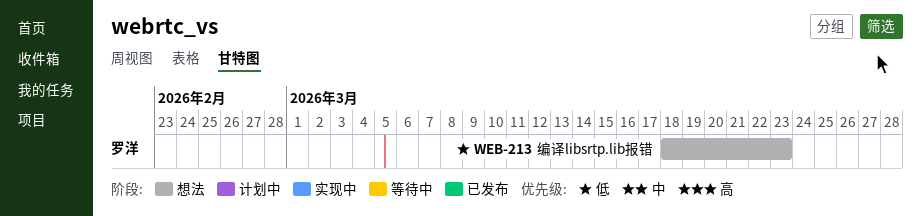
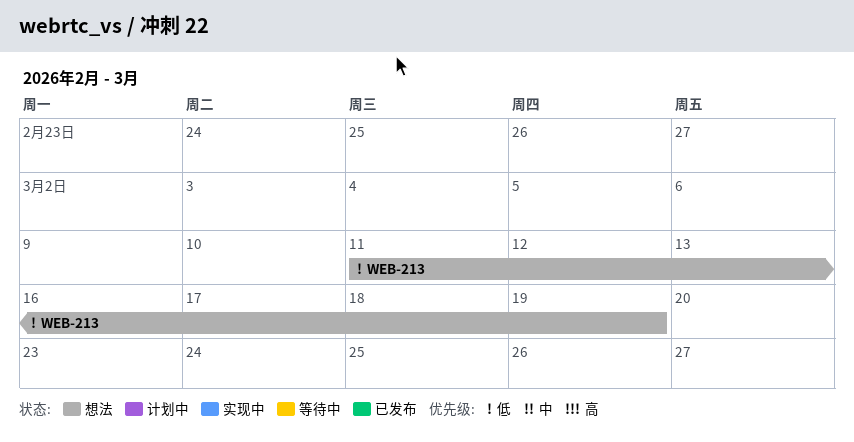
WEB-213, start: Mar 18 -> Mar 11
WEB-213, due: Mar 23 -> Mar 19

